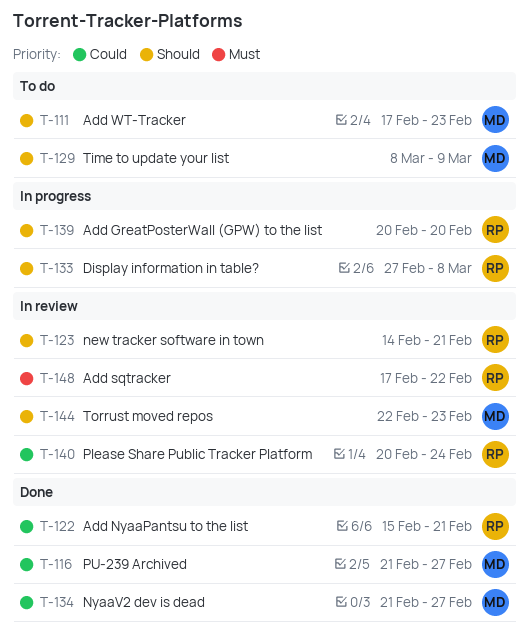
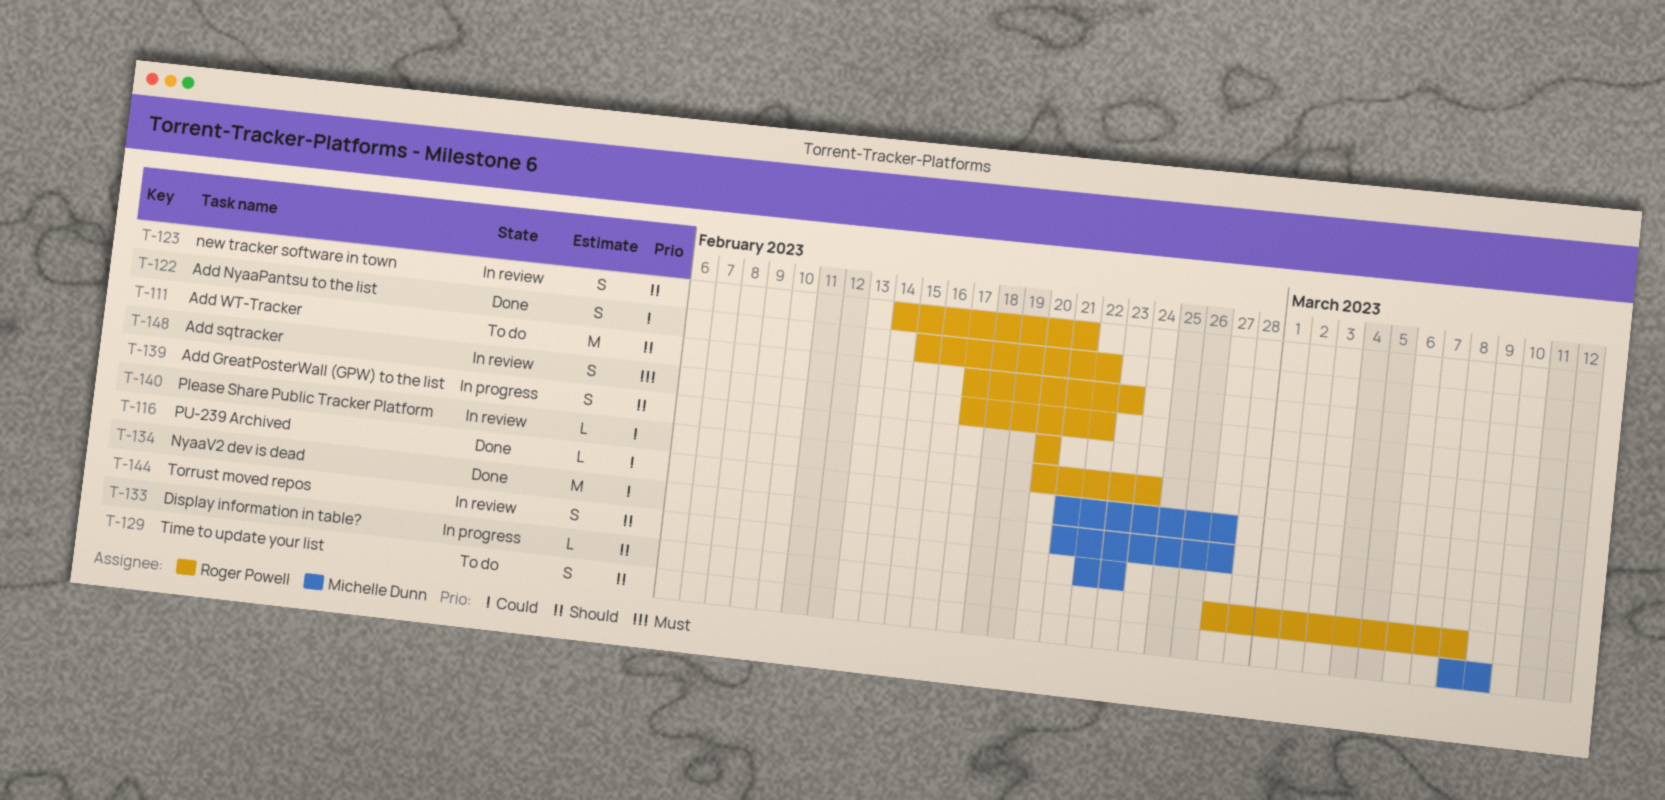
T-111, owner: Michelle Dunn -> Roger Powell
T-122, due: Feb 21 -> Feb 22

